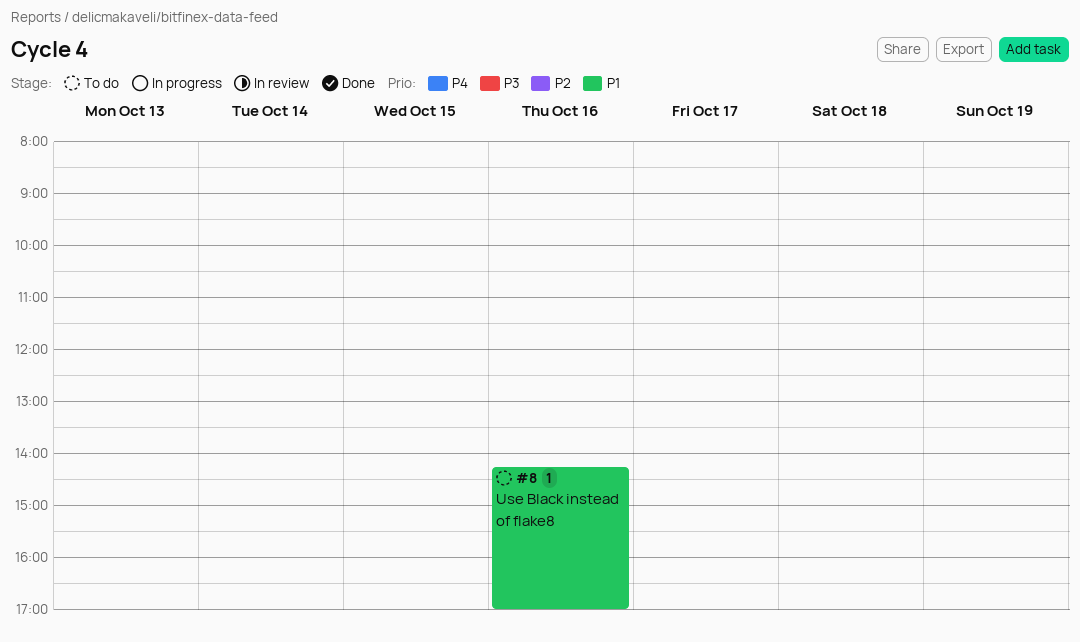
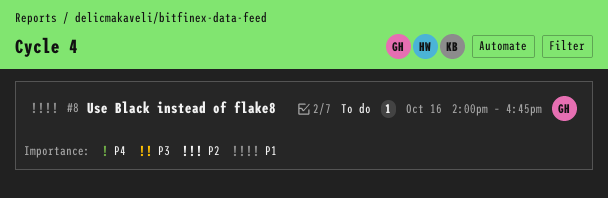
#8, begins: 14:15 -> 14:00
#8, ends: 17:00 -> 16:45

